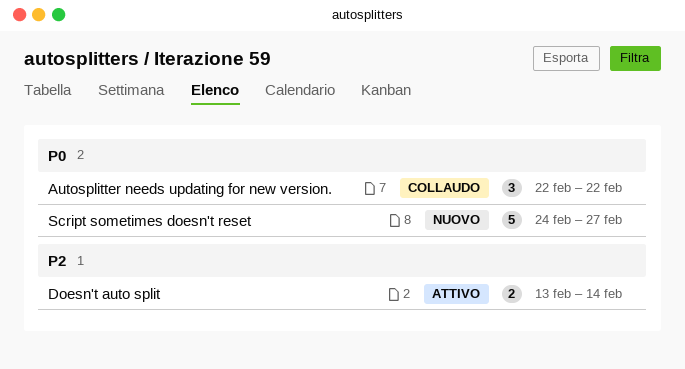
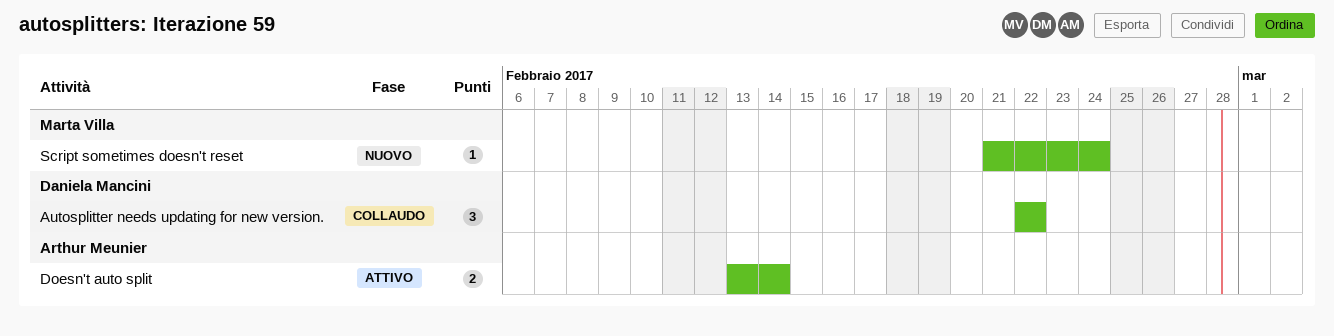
Script sometimes doesn't reset, estimate: 5 -> 1
Script sometimes doesn't reset, start: Feb 24 -> Feb 21
Script sometimes doesn't reset, due: Feb 27 -> Feb 24

